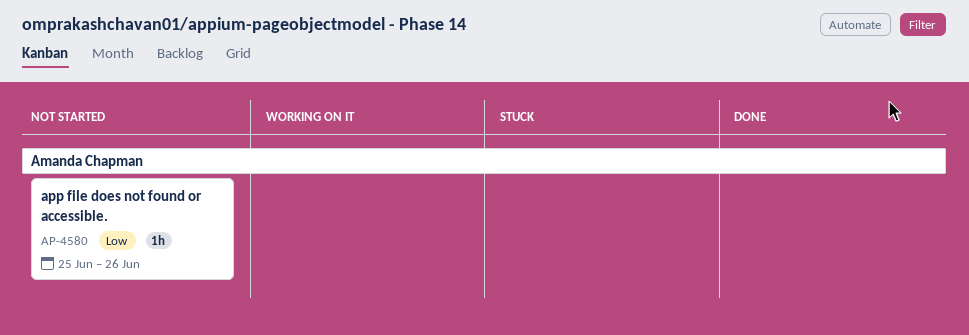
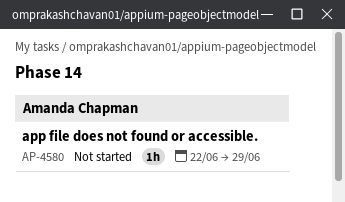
AP-4580, start: Jun 25 -> Jun 22
AP-4580, due: Jun 26 -> Jun 29

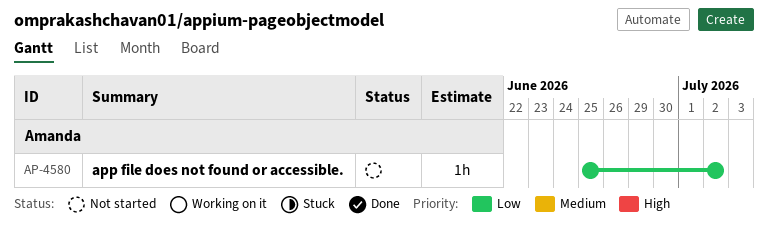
AP-4580, start: Jun 22 -> Jun 25
AP-4580, due: Jun 29 -> Jul 2

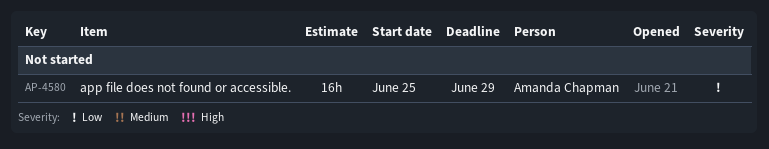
AP-4580, estimate: 1h -> 16h
AP-4580, due: Jul 2 -> Jun 29

